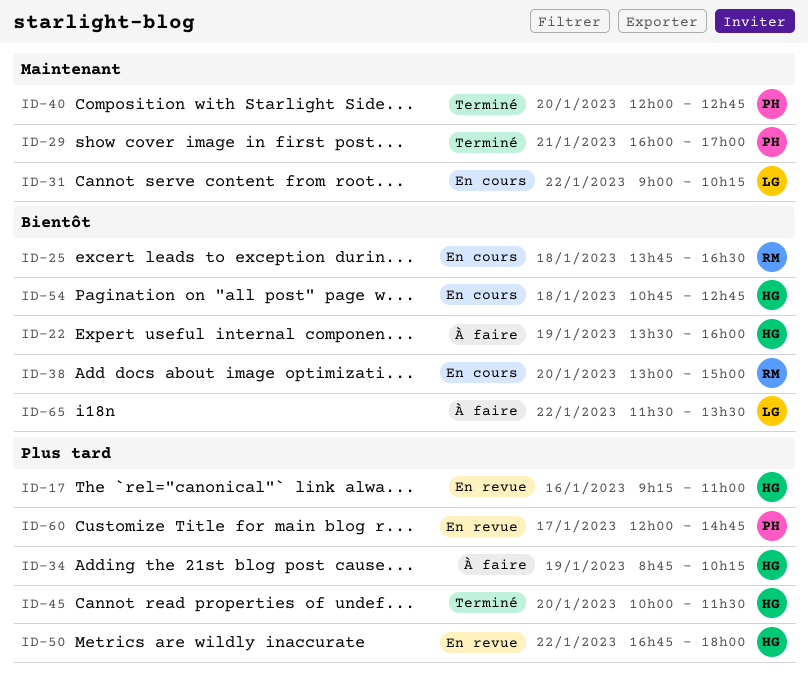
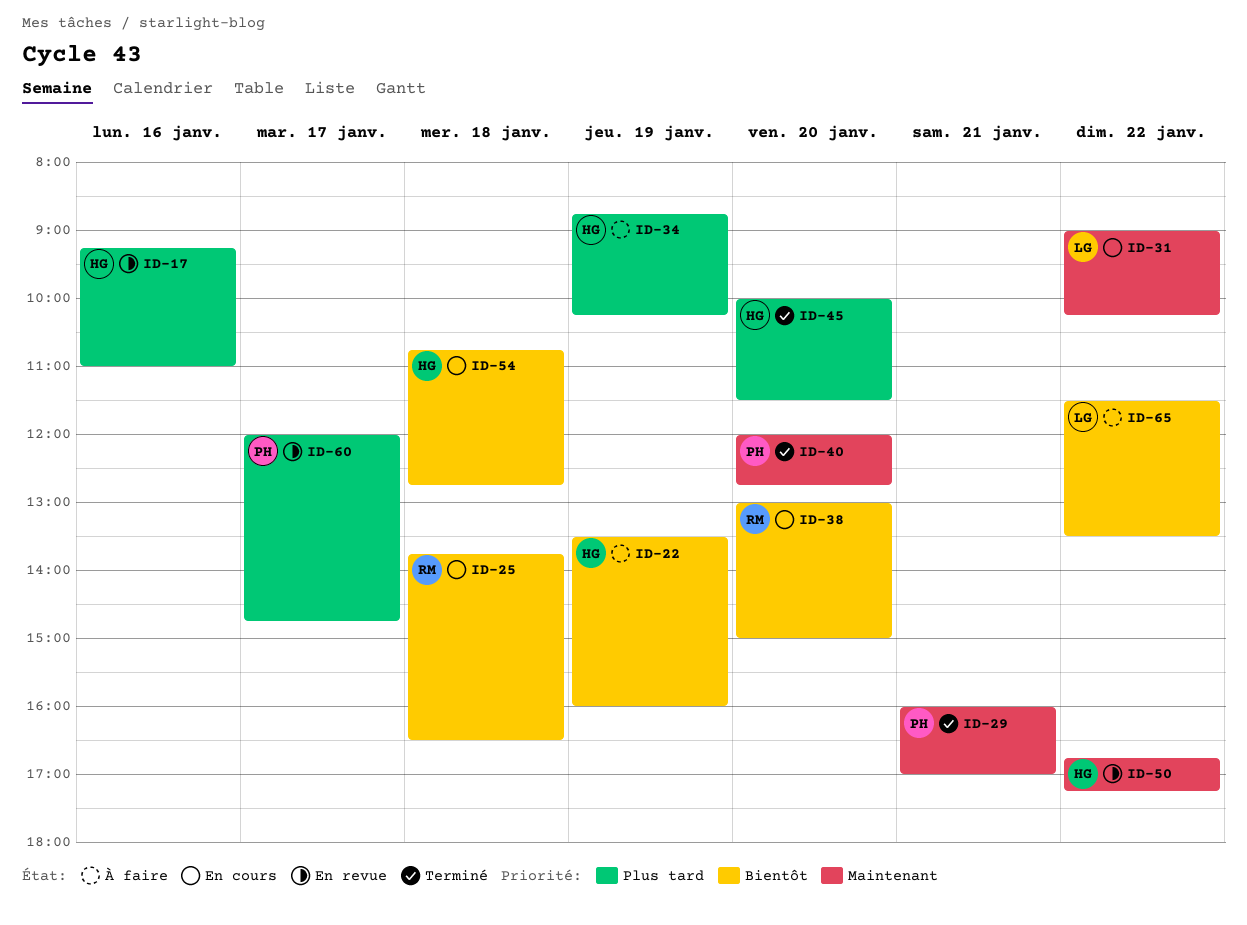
ID-50, priority: Plus tard -> Maintenant
ID-50, ends: 18:00 -> 17:15

